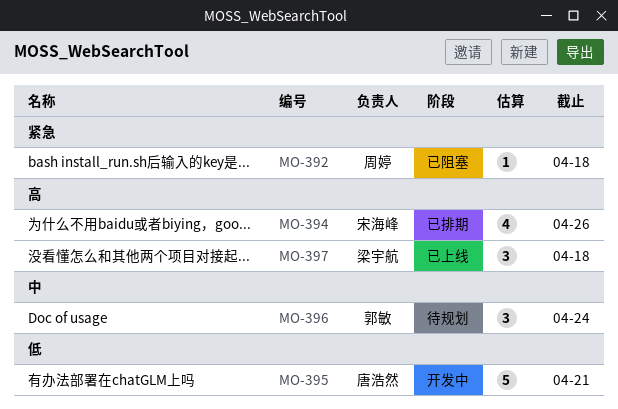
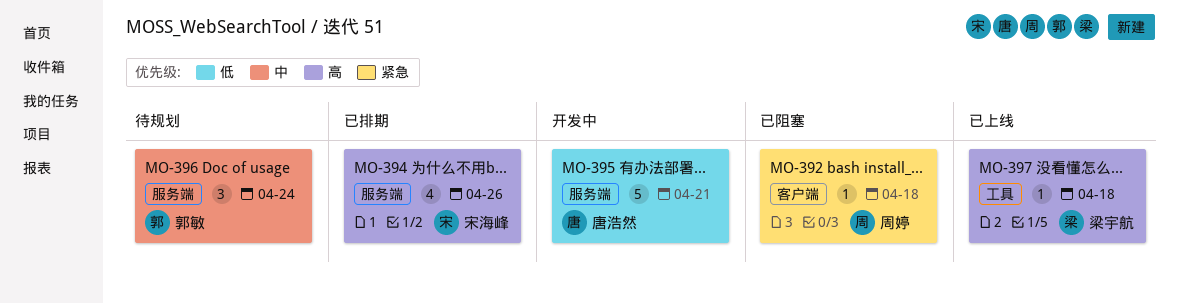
MO-397, estimate: 3 -> 1

